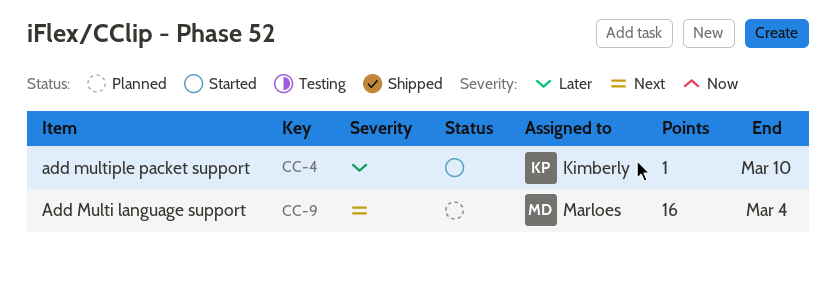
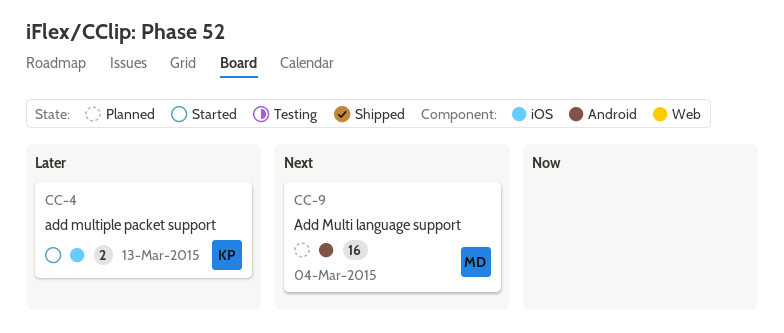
CC-4, estimate: 1 -> 2
CC-4, due: Mar 10 -> Mar 13

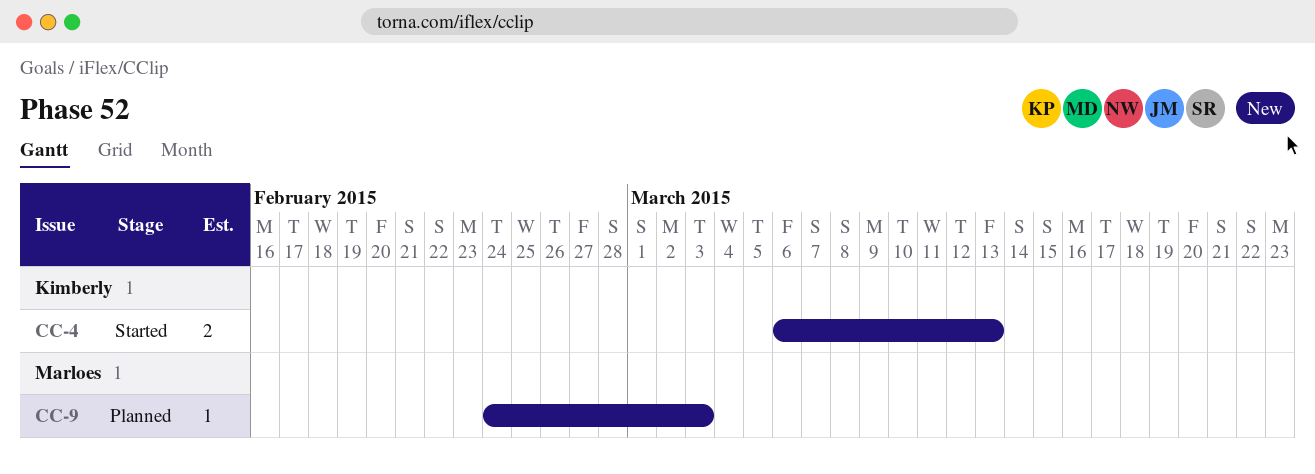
CC-9, estimate: 16 -> 1
CC-9, due: Mar 4 -> Mar 3

